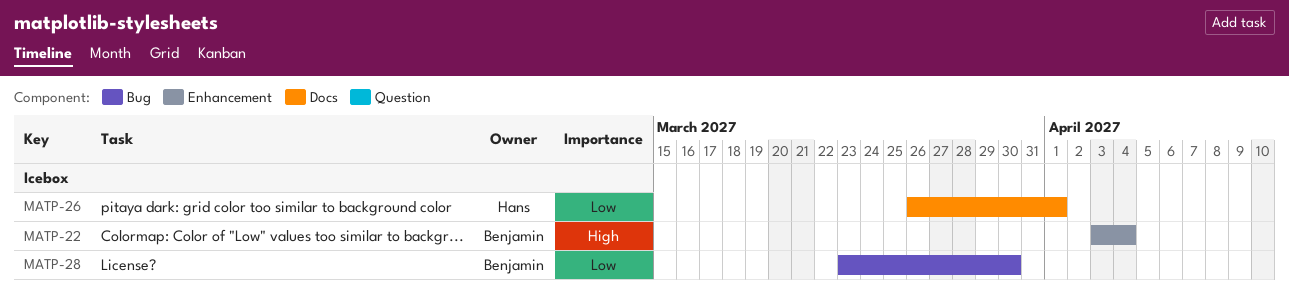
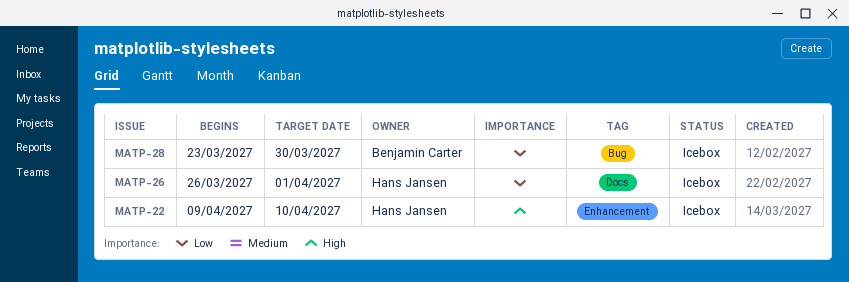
MATP-22, owner: Benjamin Carter -> Hans Jansen
MATP-22, start: Apr 3 -> Apr 9
MATP-22, due: Apr 4 -> Apr 10

